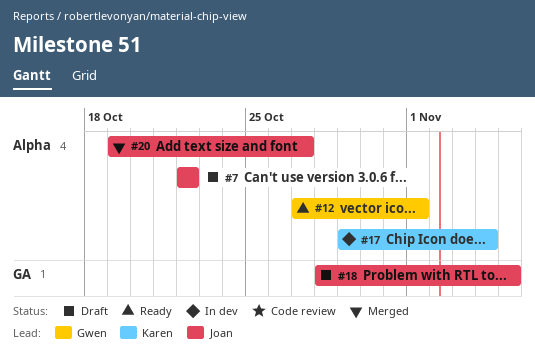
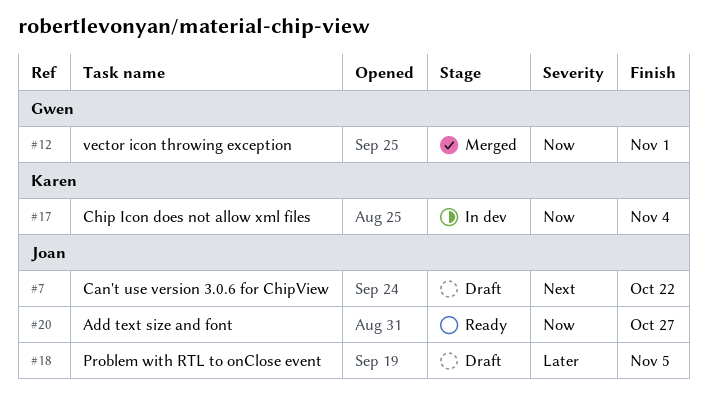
#12, status: Ready -> Merged
#20, status: Merged -> Ready

